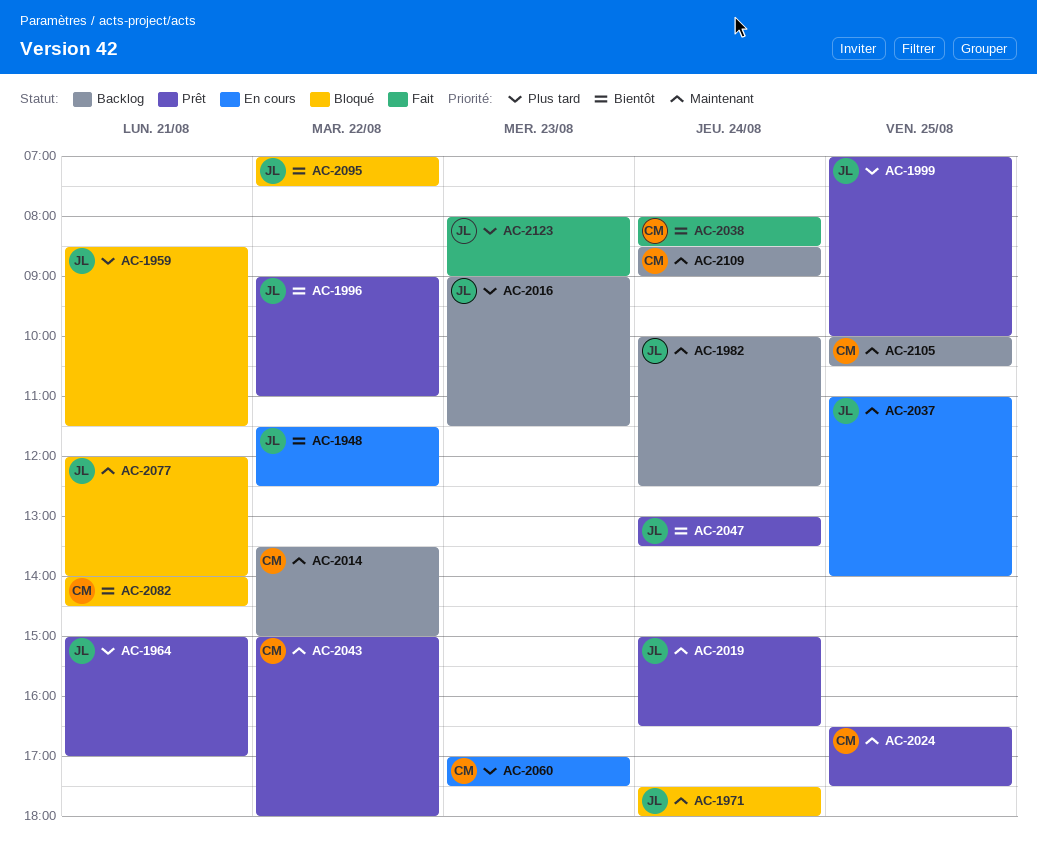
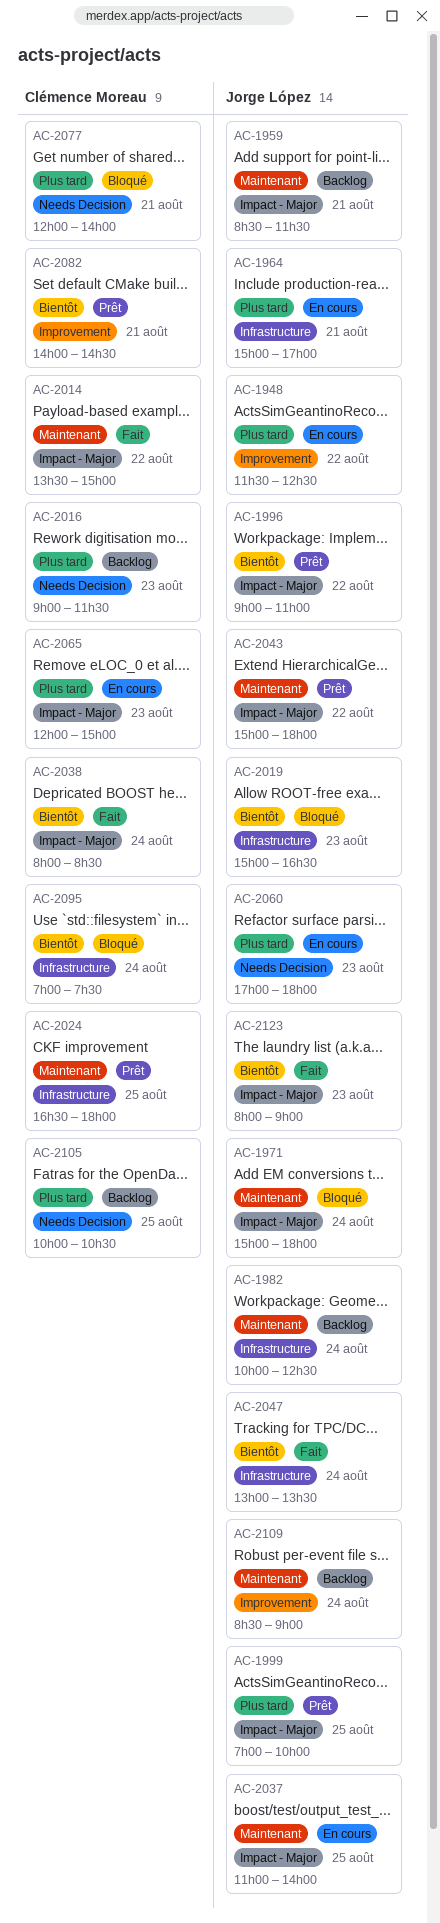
AC-1948, priority: Bientôt -> Plus tard
AC-1959, status: Bloqué -> Backlog
AC-1959, priority: Plus tard -> Maintenant
AC-1964, status: Prêt -> En cours
AC-1971, begins: 17:30 -> 15:00
AC-2014, status: Backlog -> Fait
AC-2016, owner: Jorge López -> Clémence Moreau
AC-2019, status: Prêt -> Bloqué
AC-2019, priority: Maintenant -> Bientôt
AC-2019, day: Aug 24 -> Aug 23
AC-2024, ends: 17:30 -> 18:00
AC-2043, owner: Clémence Moreau -> Jorge López
AC-2047, status: Prêt -> Fait
AC-2060, owner: Clémence Moreau -> Jorge López
AC-2060, ends: 17:30 -> 18:00
AC-2065: none -> present
AC-2077, owner: Jorge López -> Clémence Moreau
AC-2077, priority: Maintenant -> Plus tard
AC-2082, status: Bloqué -> Prêt
AC-2095, owner: Jorge López -> Clémence Moreau
AC-2095, day: Aug 22 -> Aug 24
AC-2105, priority: Maintenant -> Plus tard
AC-2109, owner: Clémence Moreau -> Jorge López
AC-2123, priority: Plus tard -> Bientôt

